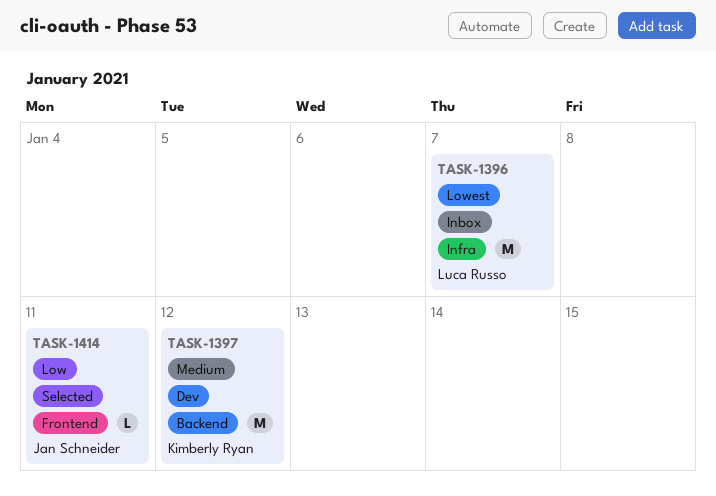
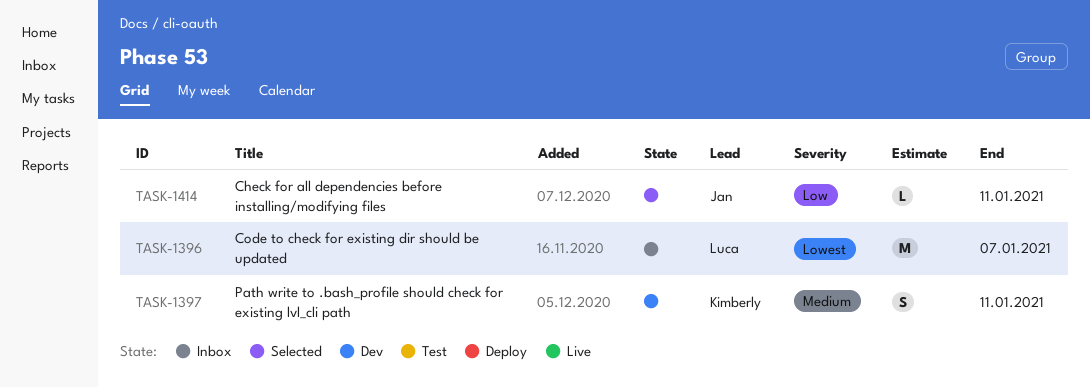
TASK-1397, estimate: M -> S
TASK-1397, due: Jan 12 -> Jan 11

